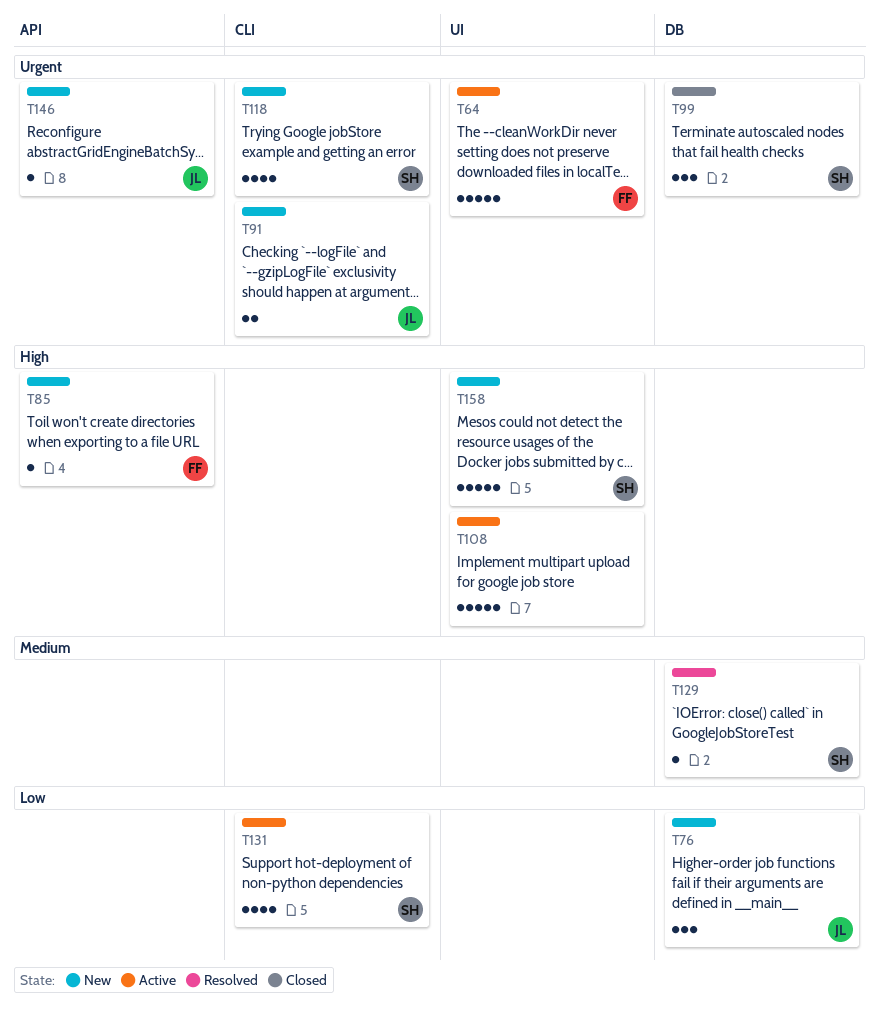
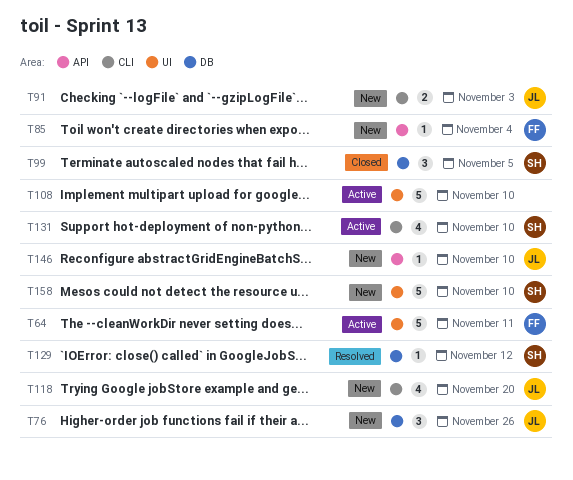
T118, owner: SH -> JL

